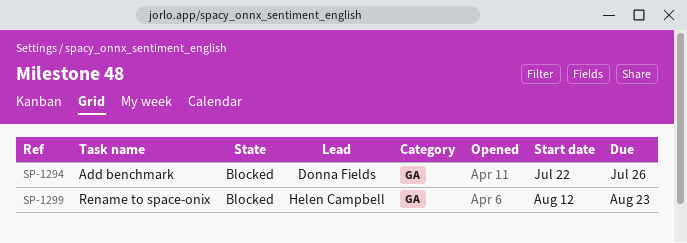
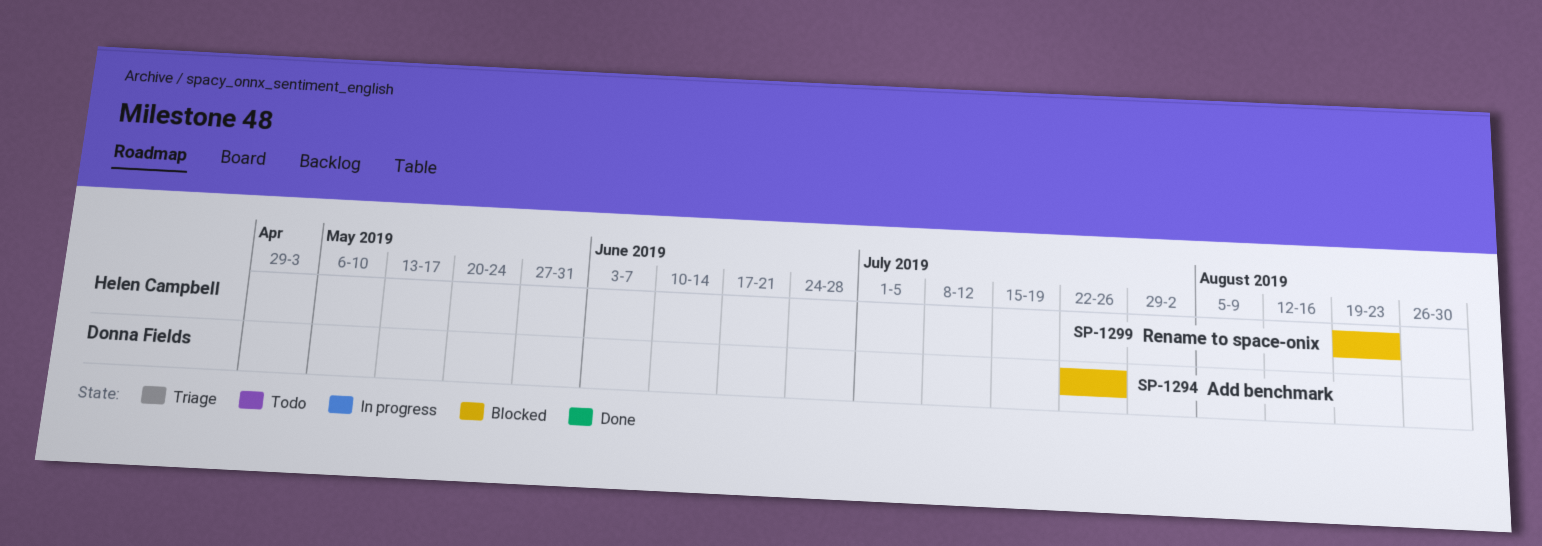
SP-1299, start: Aug 12 -> Aug 19

